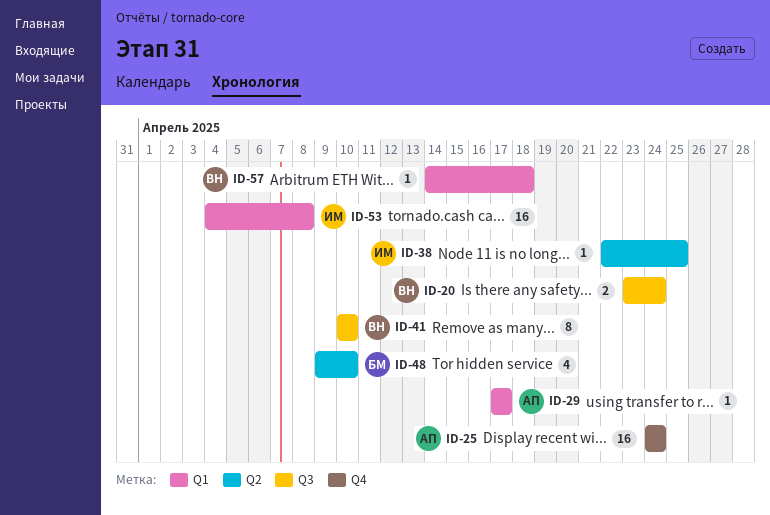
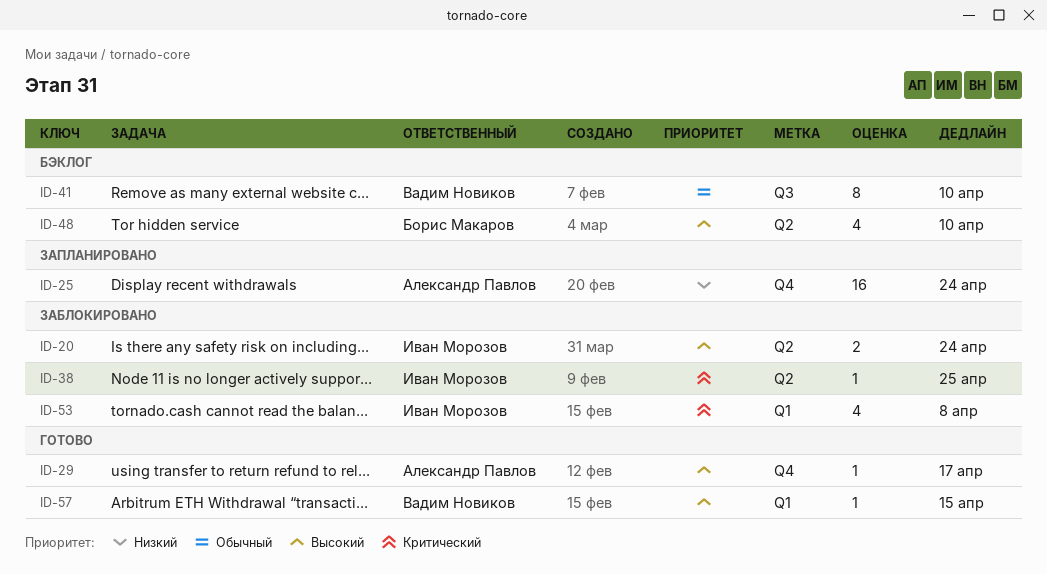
ID-20, owner: Вадим Новиков -> Иван Морозов
ID-20, label: Q3 -> Q2
ID-29, label: Q1 -> Q4
ID-53, estimate: 16 -> 4
ID-57, due: Apr 18 -> Apr 15

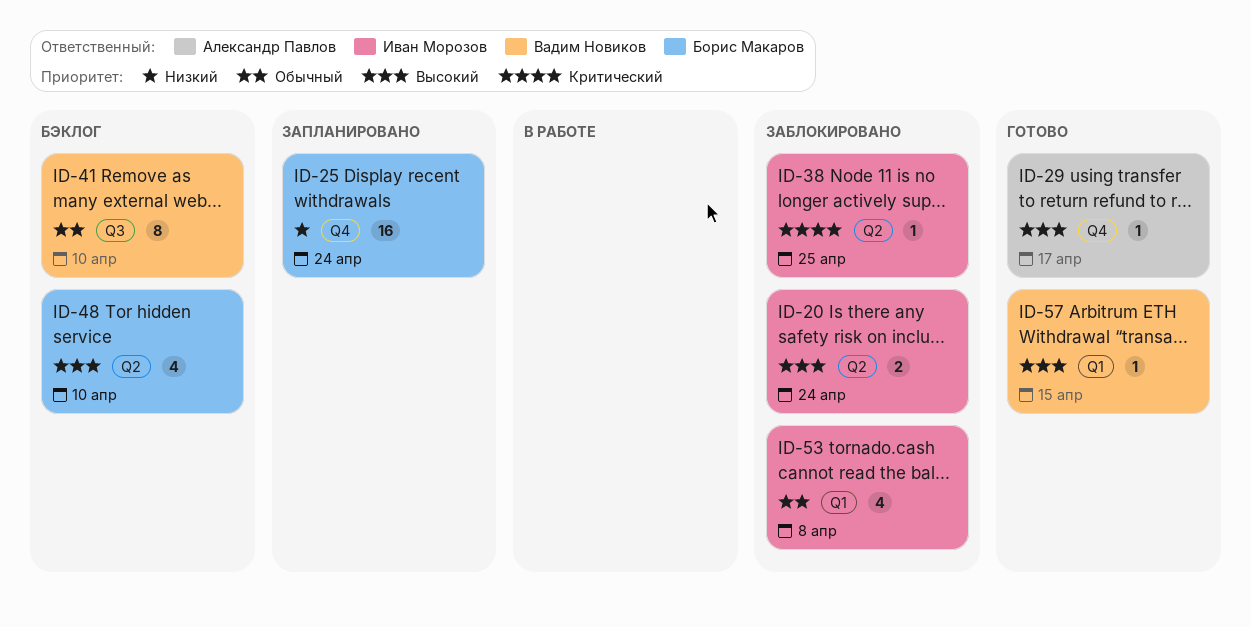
ID-25, owner: Александр Павлов -> Борис Макаров
ID-53, priority: Критический -> Обычный

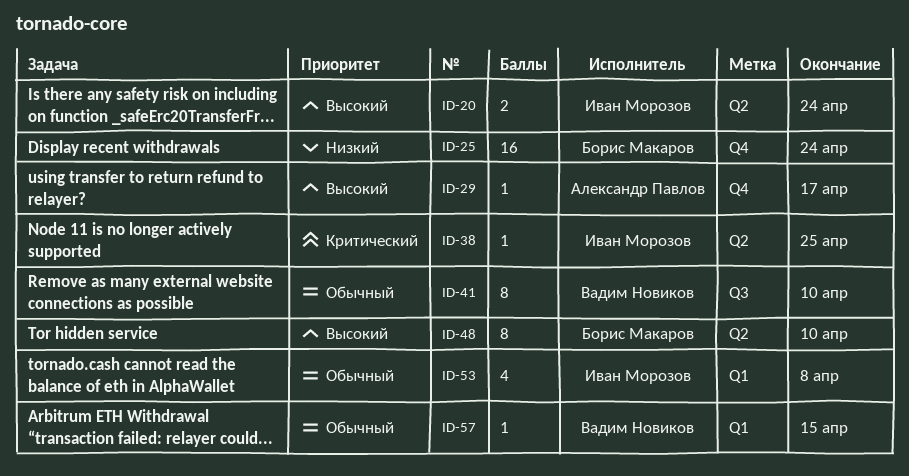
ID-48, estimate: 4 -> 8
ID-57, priority: Высокий -> Обычный

